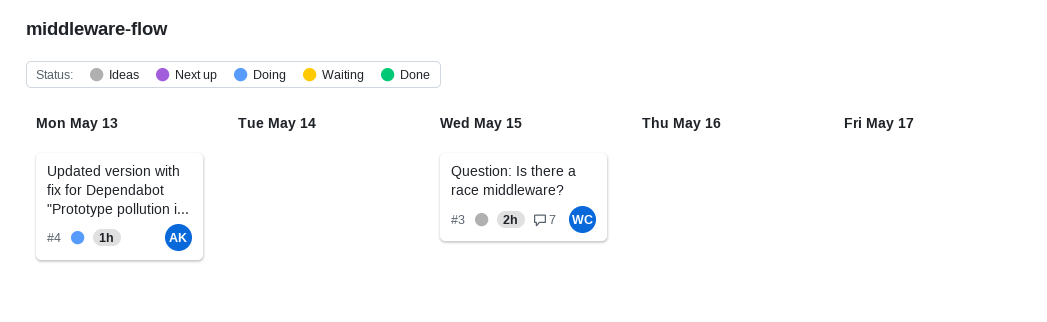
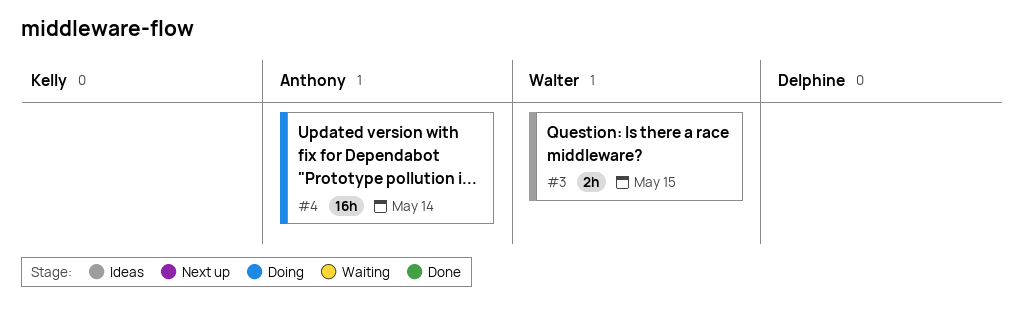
#4, estimate: 1h -> 16h
#4, due: May 13 -> May 14

